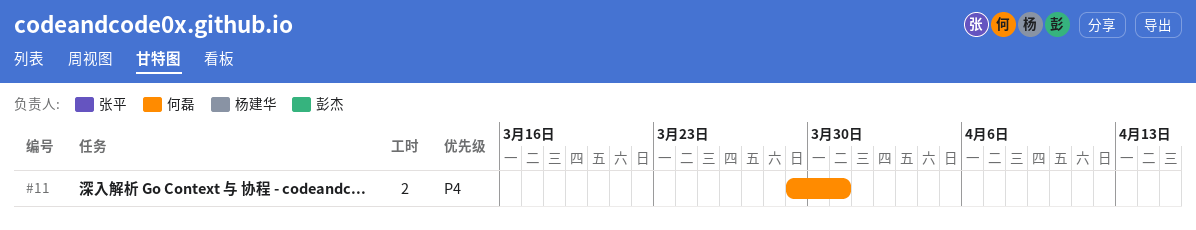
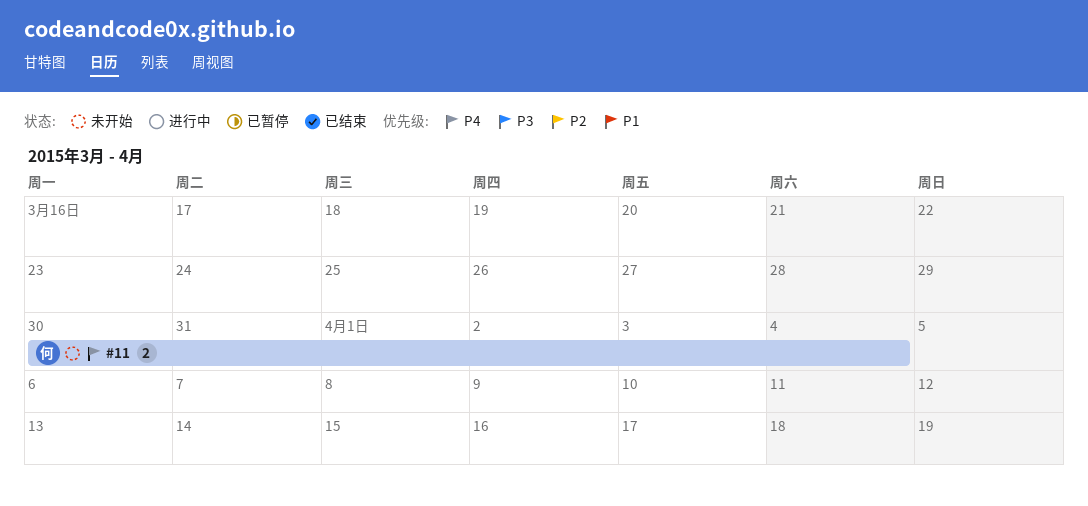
#11, start: Mar 29 -> Mar 30
#11, due: Mar 31 -> Apr 4

